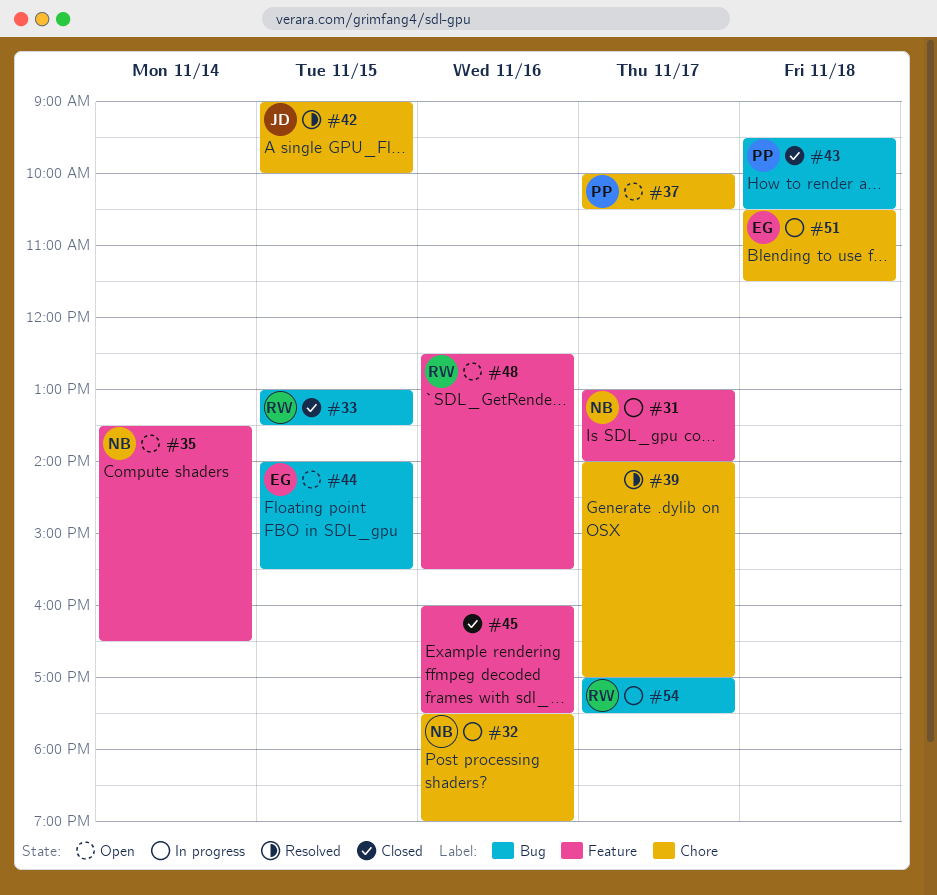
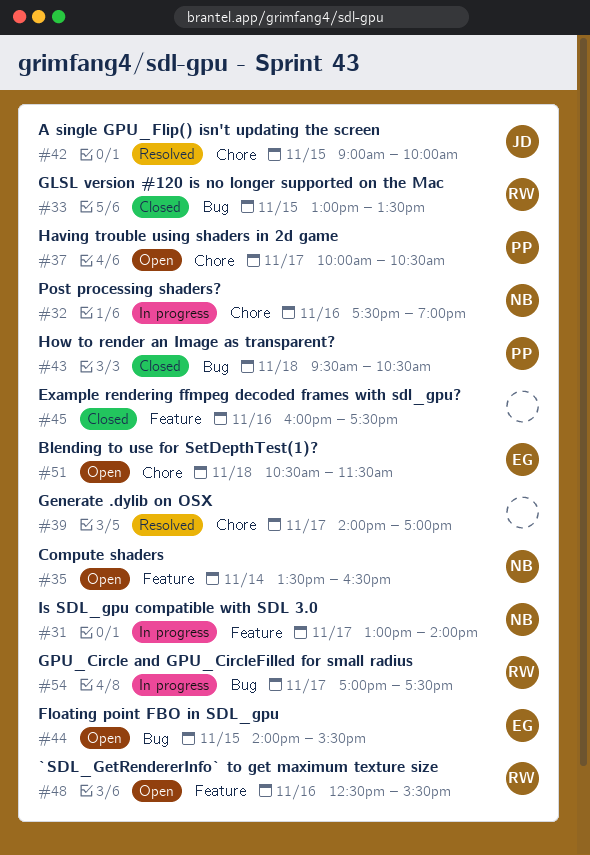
#51, status: In progress -> Open

